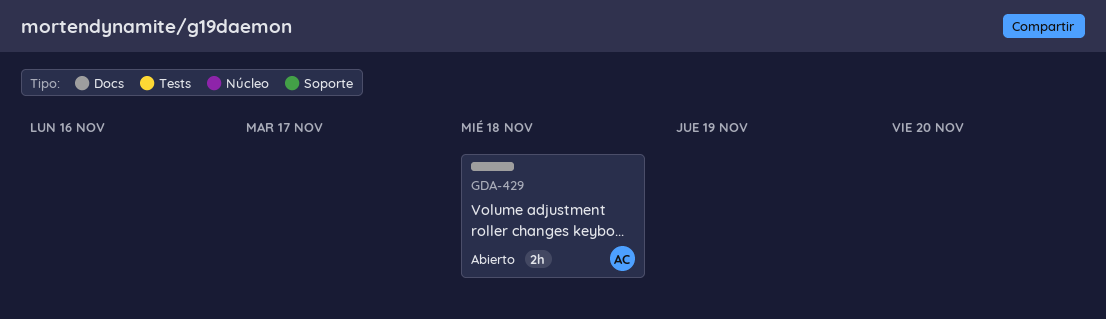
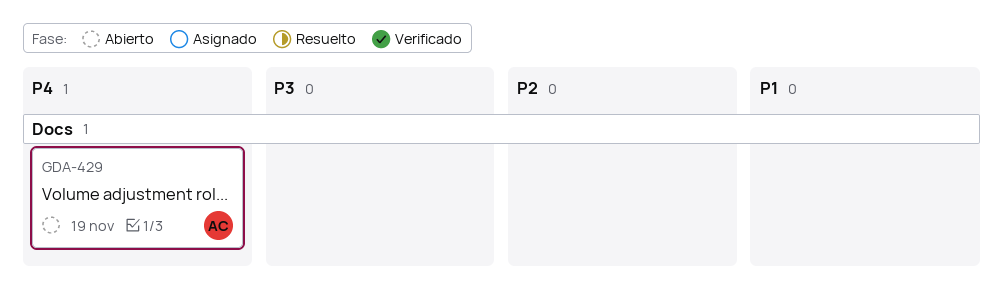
GDA-429, due: Nov 18 -> Nov 19

